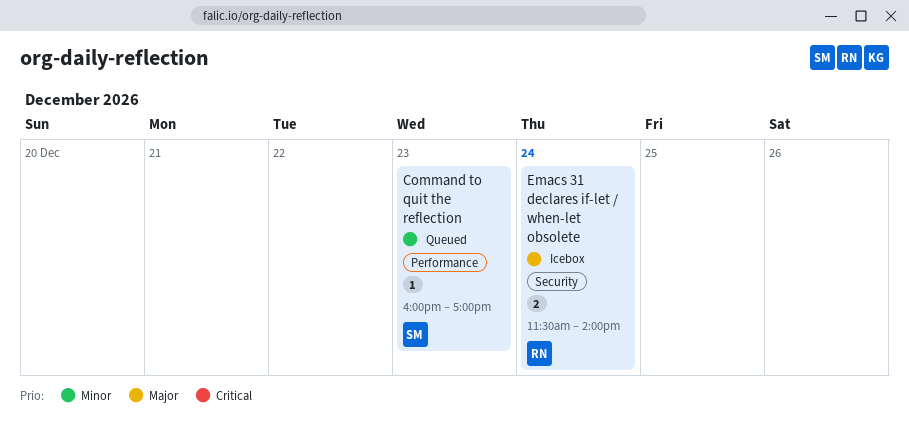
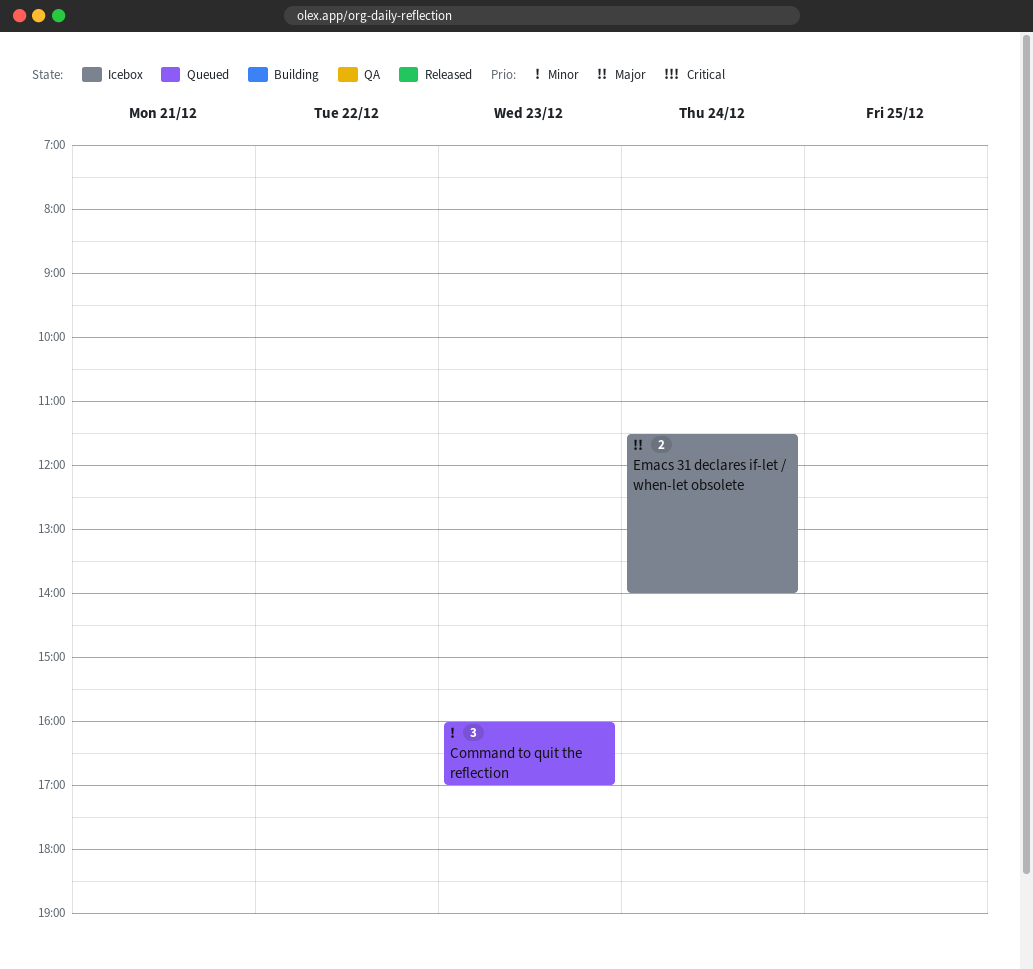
Command to quit the reflection, estimate: 1 -> 3

